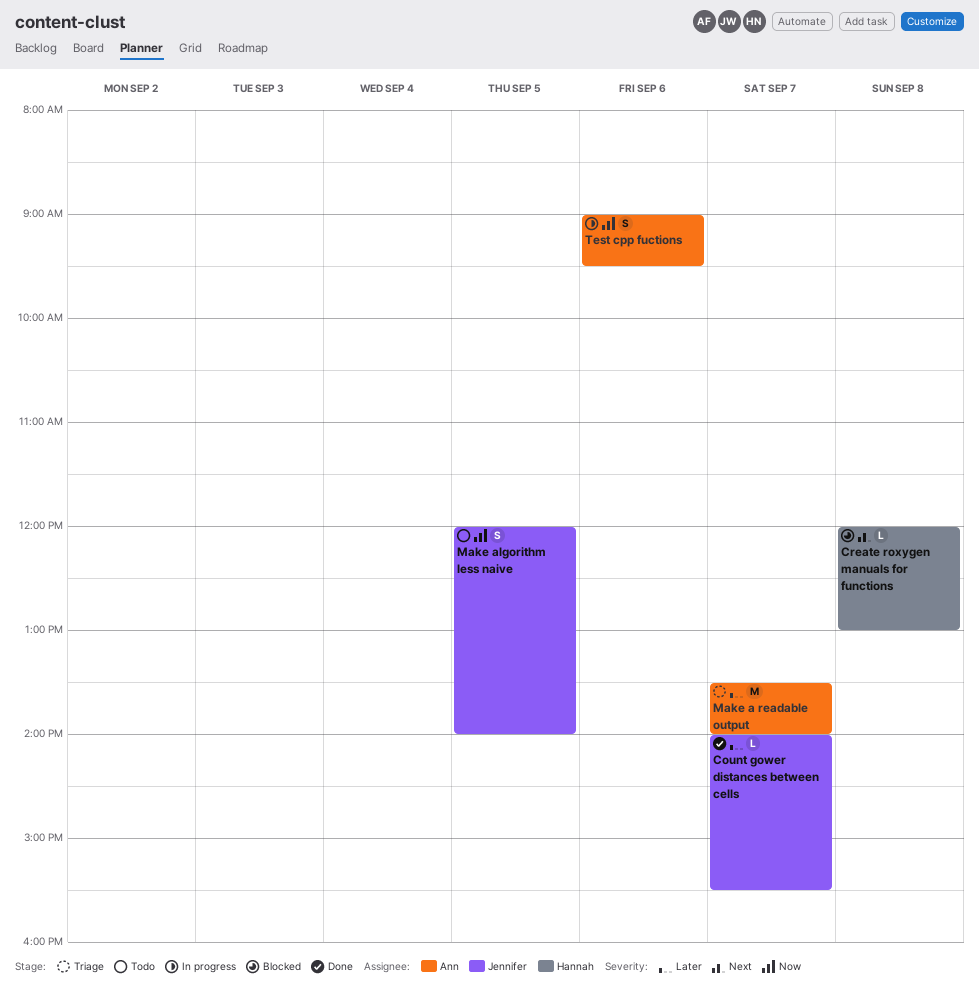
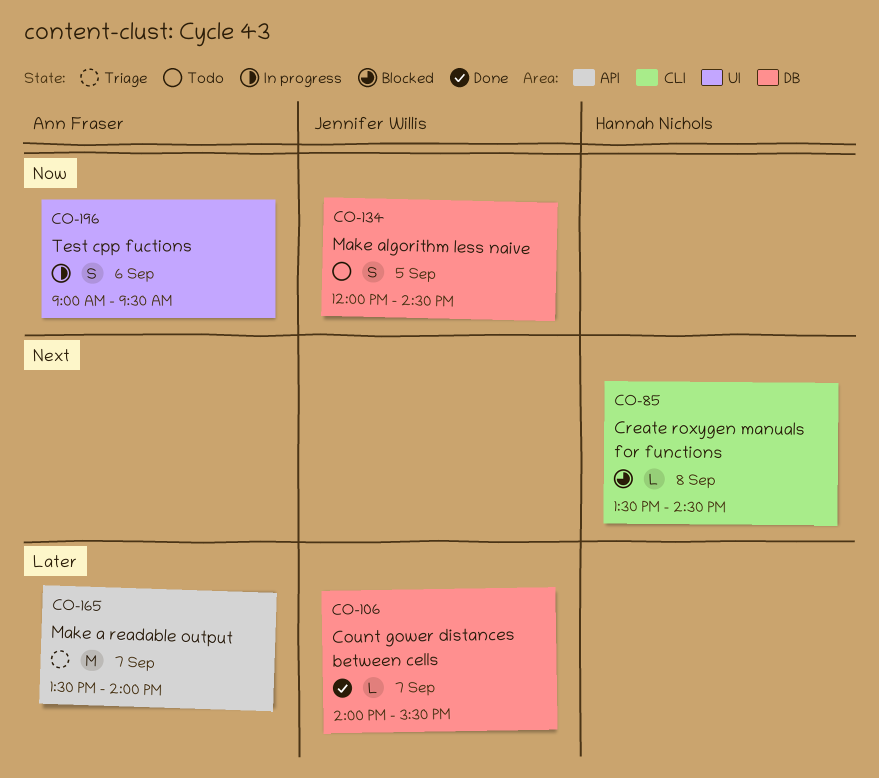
Create roxygen manuals for functions, begins: 12:00 -> 13:30
Create roxygen manuals for functions, ends: 13:00 -> 14:30
Make algorithm less naive, ends: 14:00 -> 14:30

